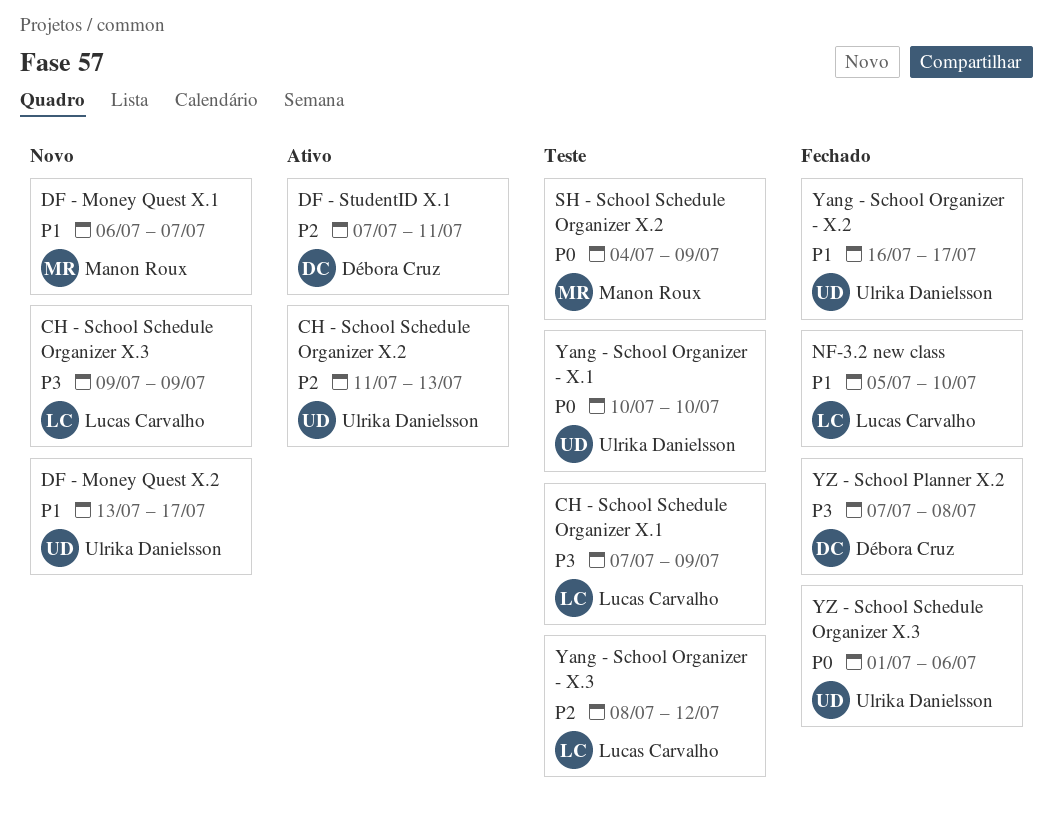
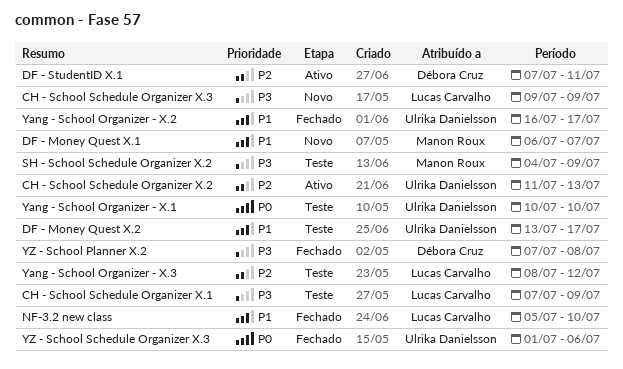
DF - Money Quest X.2, status: Novo -> Teste
SH - School Schedule Organizer X.2, priority: P0 -> P3

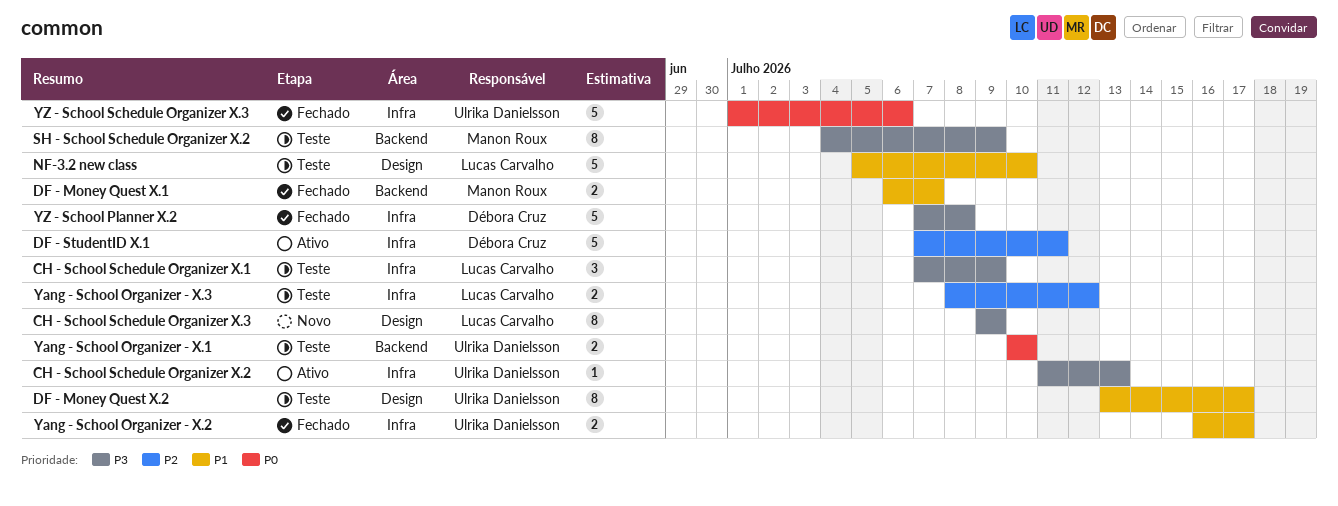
CH - School Schedule Organizer X.2, priority: P2 -> P3
DF - Money Quest X.1, status: Novo -> Fechado
NF-3.2 new class, status: Fechado -> Teste

